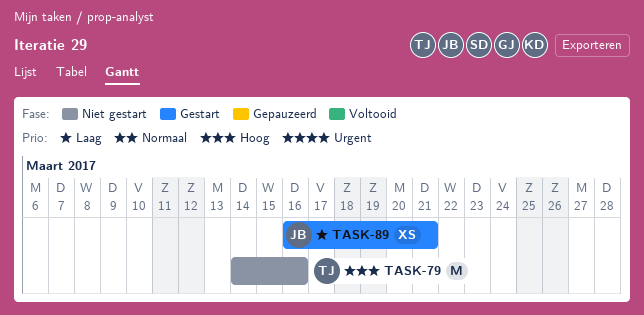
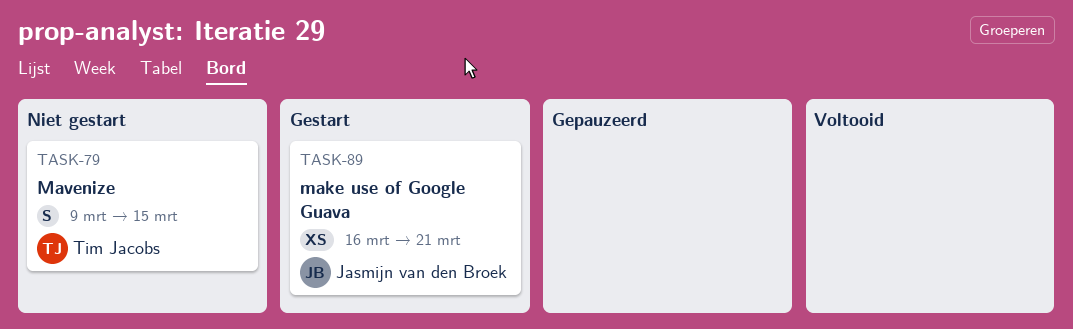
TASK-79, estimate: M -> S
TASK-79, start: Mar 14 -> Mar 9
TASK-79, due: Mar 16 -> Mar 15

